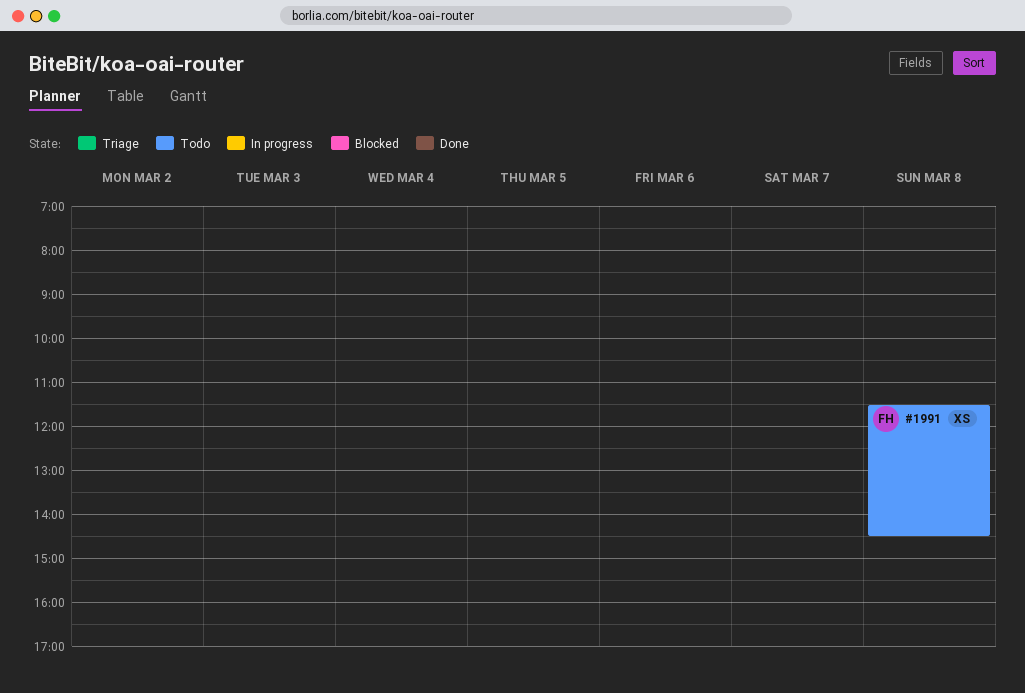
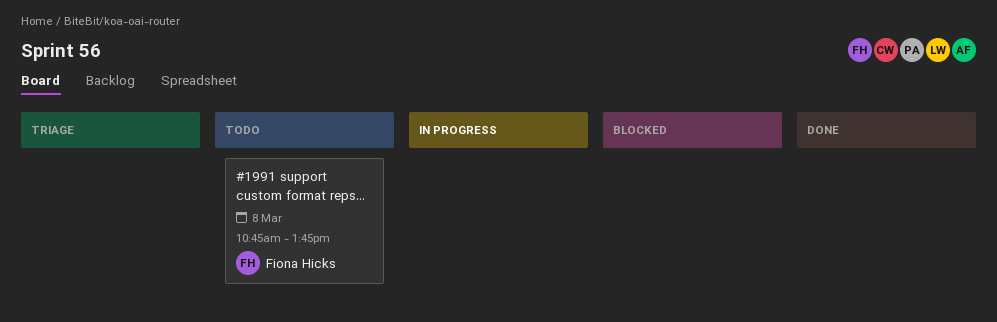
#1991, begins: 11:30 -> 10:45
#1991, ends: 14:30 -> 13:45

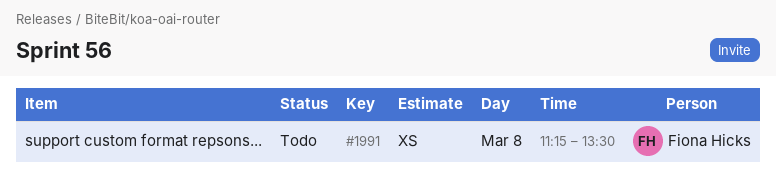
#1991, begins: 10:45 -> 11:15
#1991, ends: 13:45 -> 13:30

